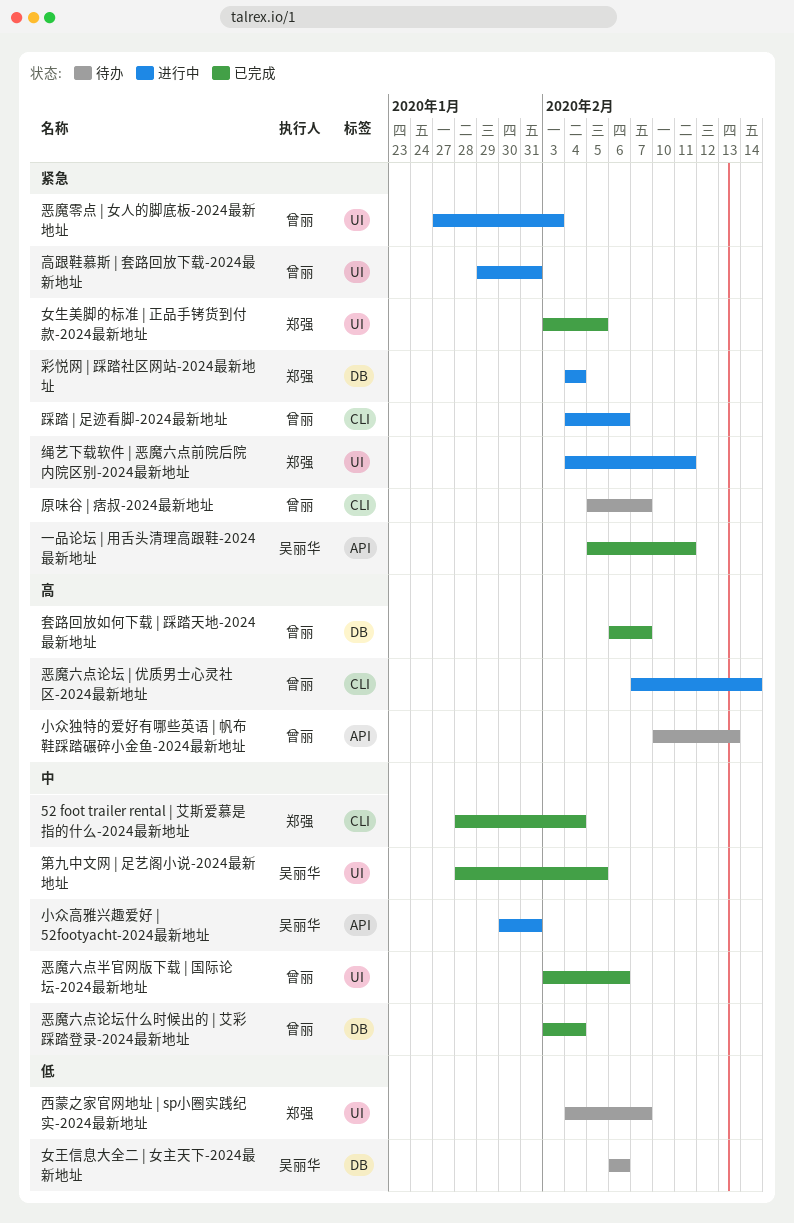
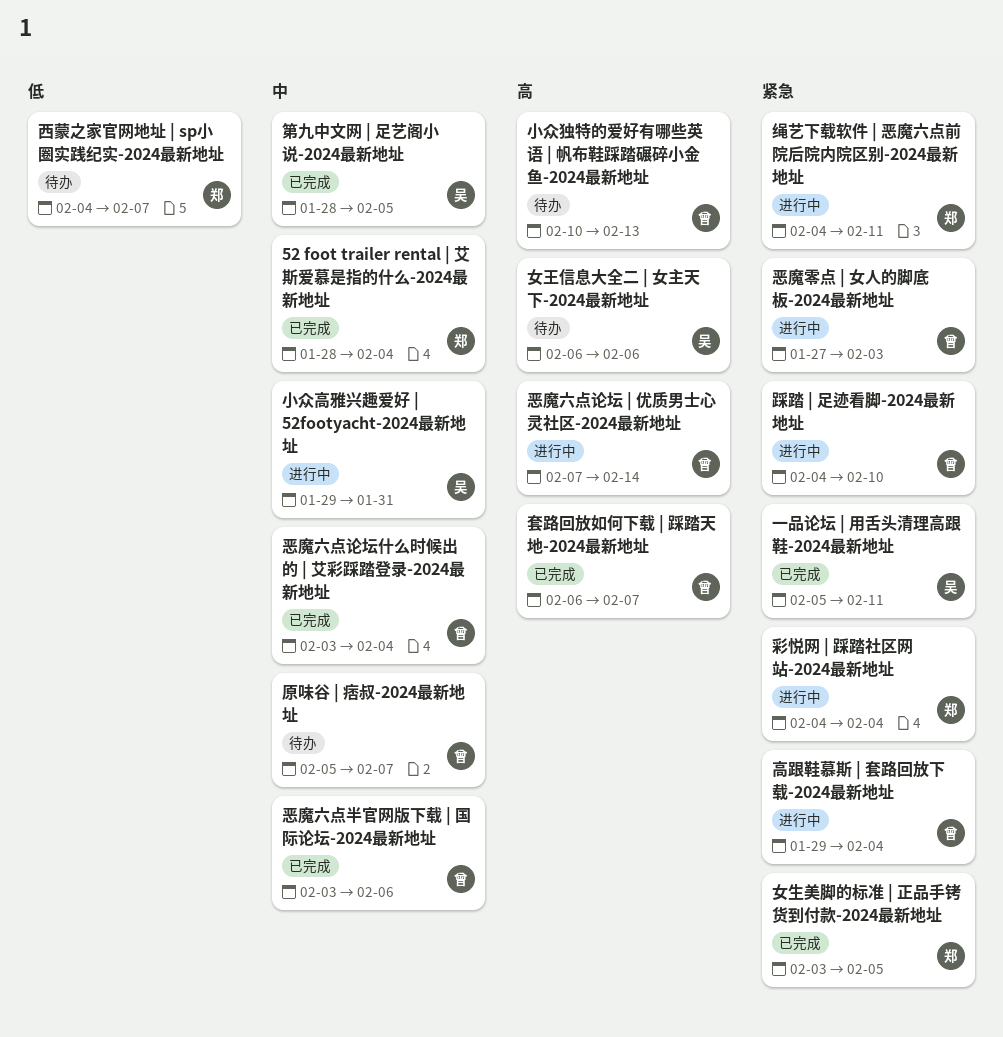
原味谷 | 痞叔-2024最新地址, priority: 紧急 -> 中
女王信息大全二 | 女主天下-2024最新地址, priority: 低 -> 高
小众高雅兴趣爱好 | 52footyacht-2024最新地址, start: Jan 30 -> Jan 29
踩踏 | 足迹看脚-2024最新地址, due: Feb 6 -> Feb 10
高跟鞋慕斯 | 套路回放下载-2024最新地址, due: Jan 31 -> Feb 4

